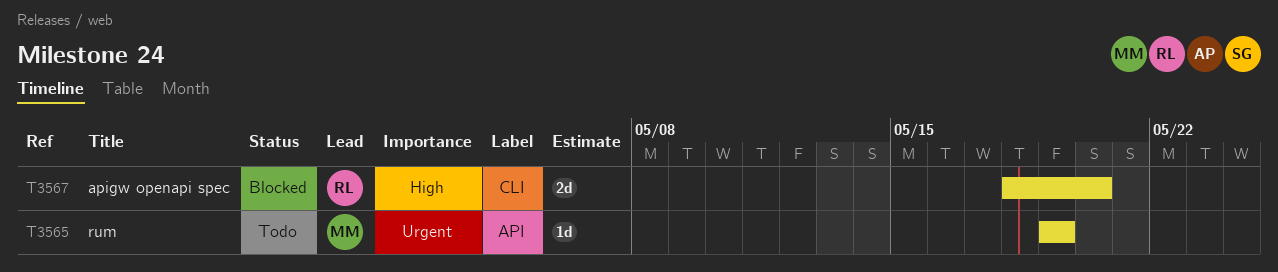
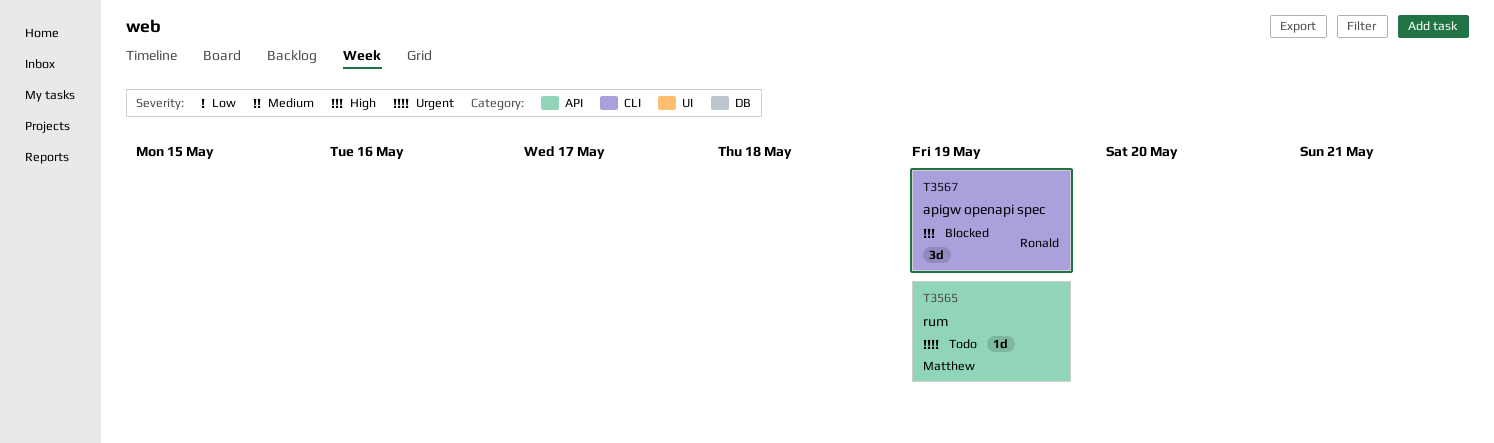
T3567, estimate: 2d -> 3d
T3567, due: May 20 -> May 19

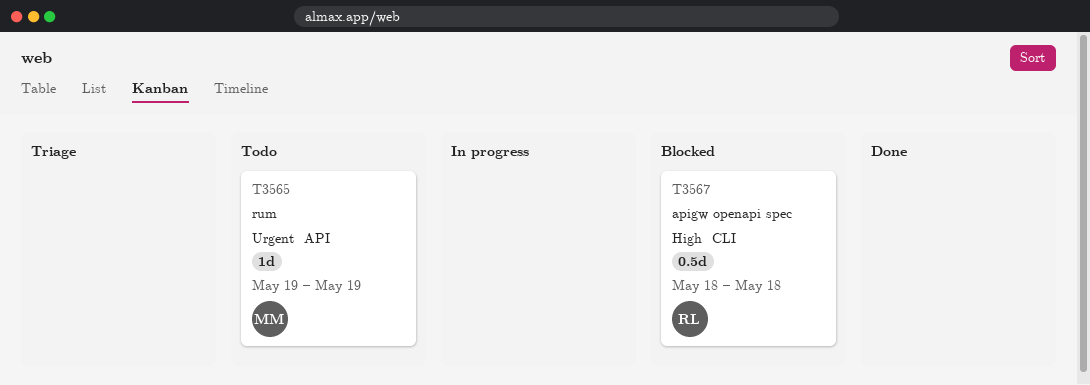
T3567, estimate: 3d -> 0.5d
T3567, due: May 19 -> May 18

